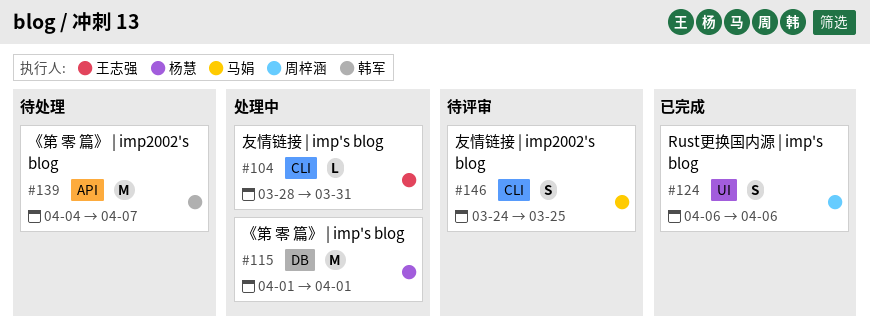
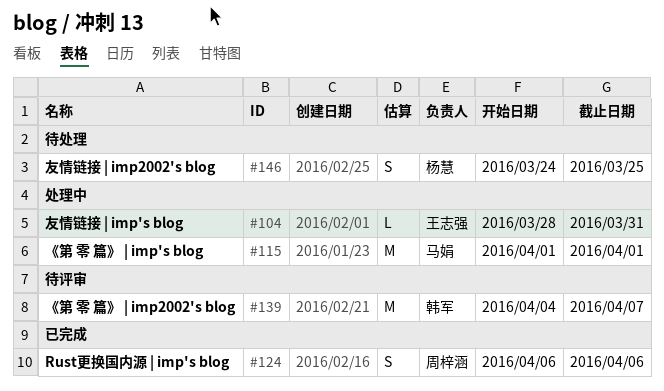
#115, owner: 杨慧 -> 马娟
#139, status: 待处理 -> 待评审
#146, status: 待评审 -> 待处理
#146, owner: 马娟 -> 杨慧

